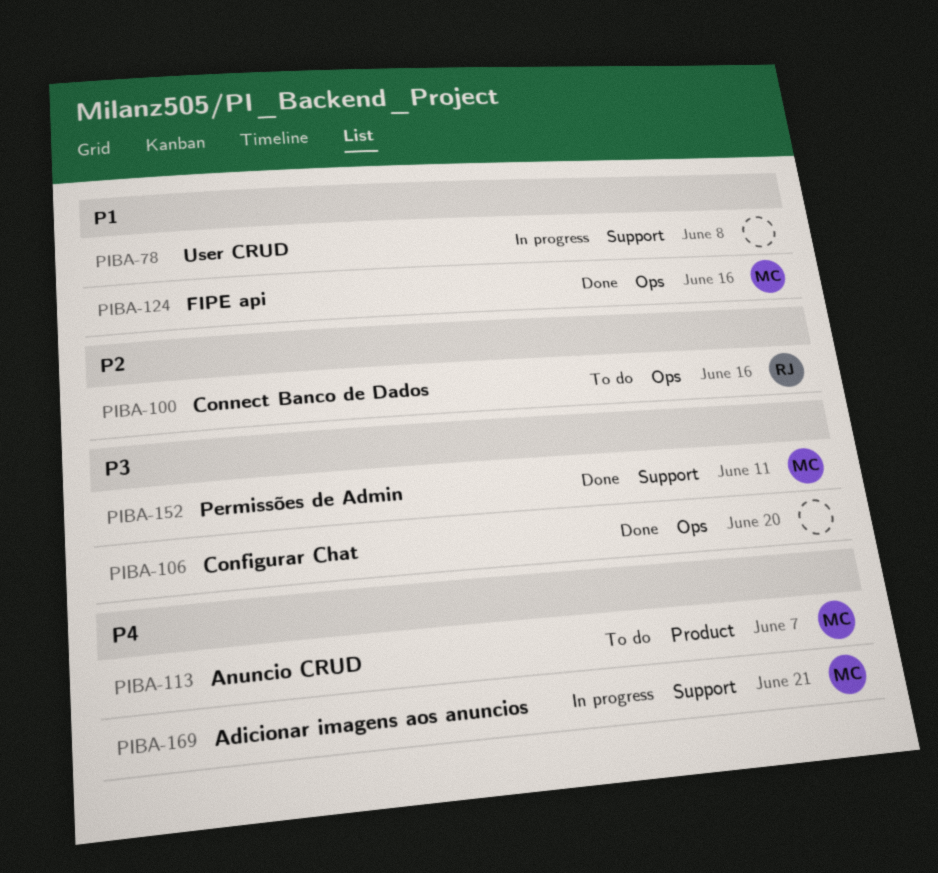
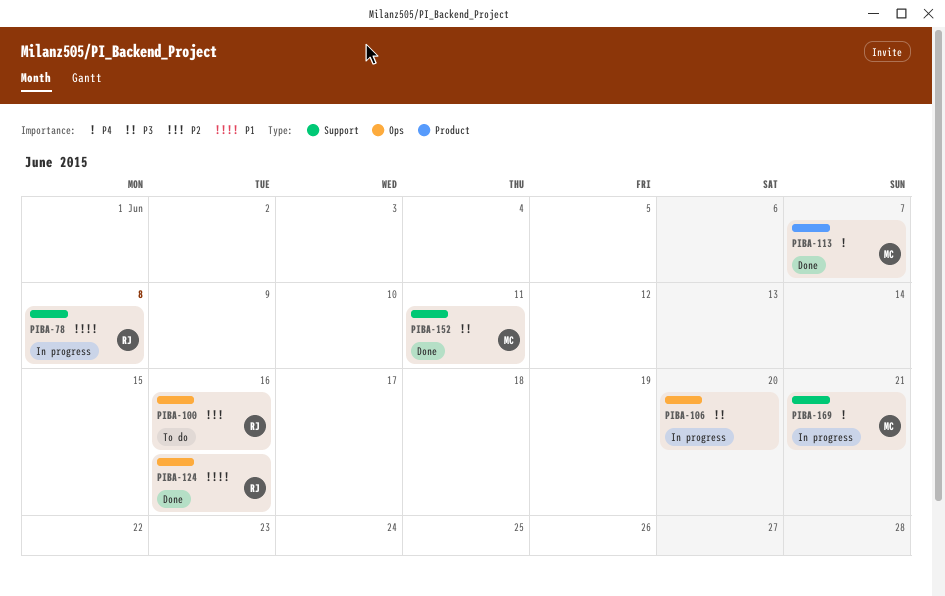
PIBA-78, owner: none -> RJ
PIBA-106, status: Done -> In progress
PIBA-113, status: To do -> Done
PIBA-124, owner: MC -> RJ

